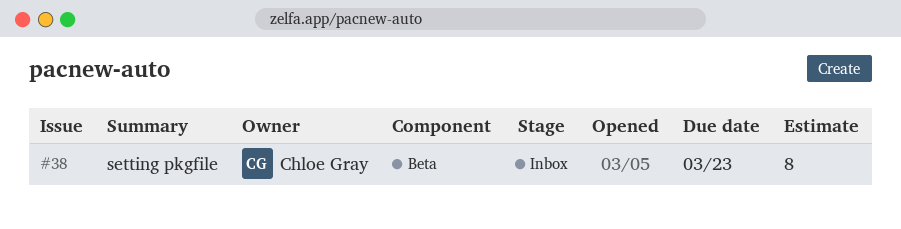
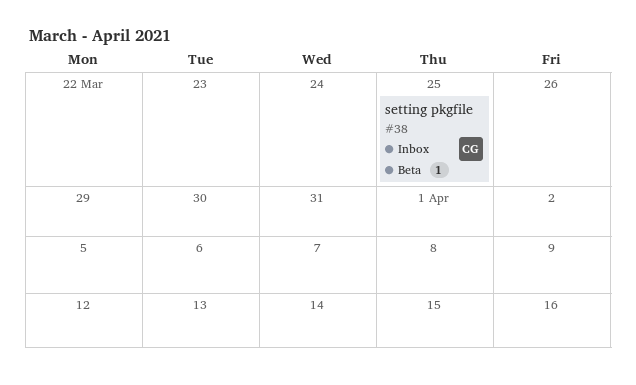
#38, estimate: 8 -> 1
#38, due: Mar 23 -> Mar 25

